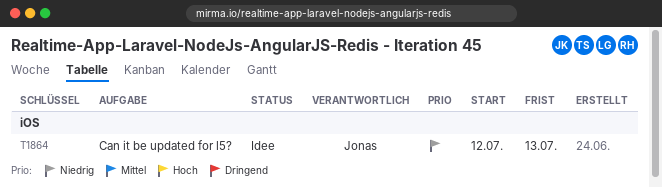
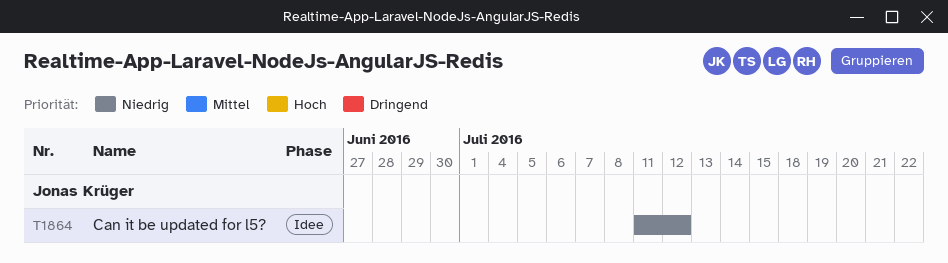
T1864, start: Jul 12 -> Jul 11
T1864, due: Jul 13 -> Jul 12

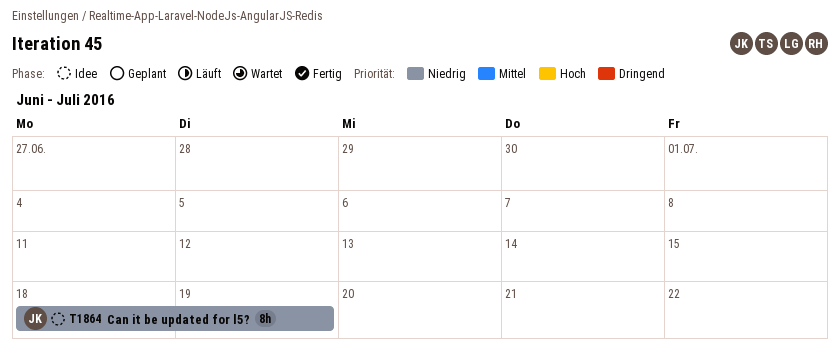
T1864, start: Jul 11 -> Jul 18
T1864, due: Jul 12 -> Jul 19

